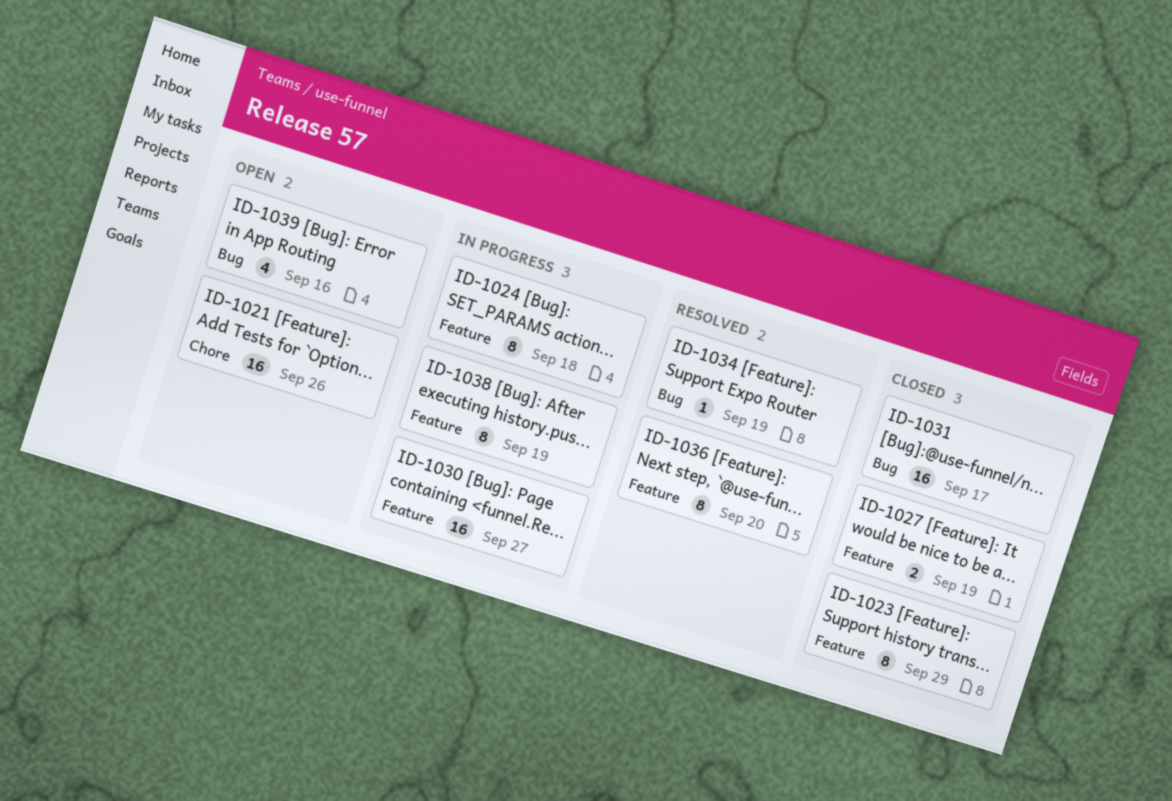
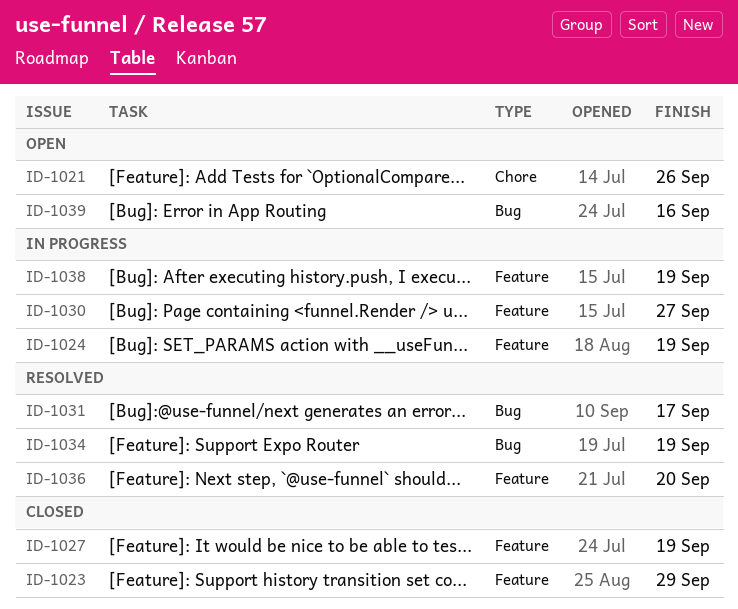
ID-1024, due: Sep 18 -> Sep 19
ID-1031, status: Closed -> Resolved

